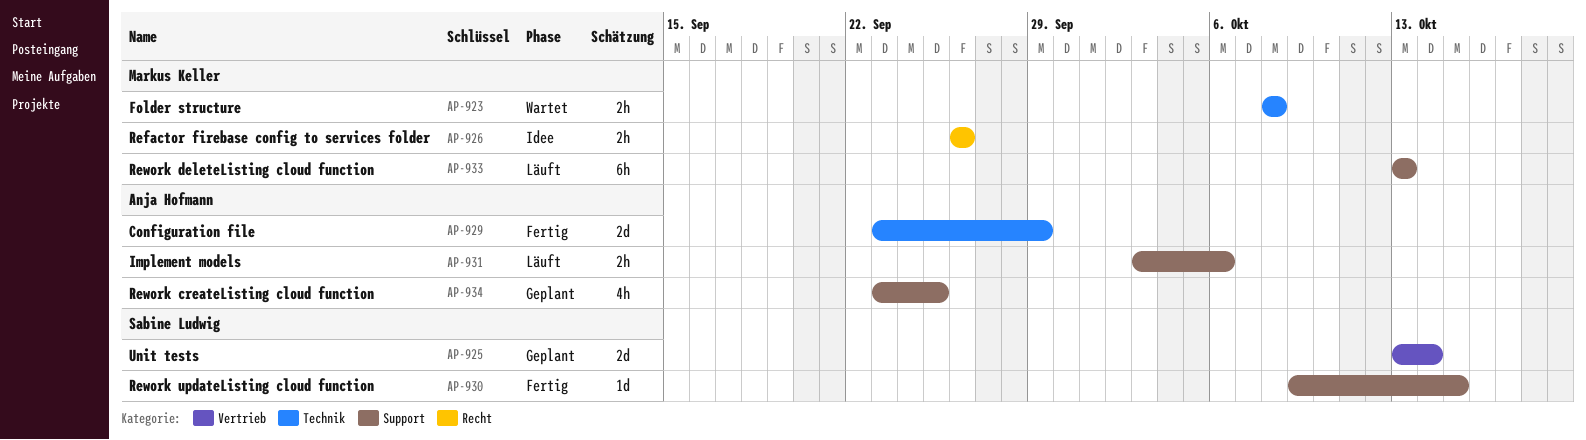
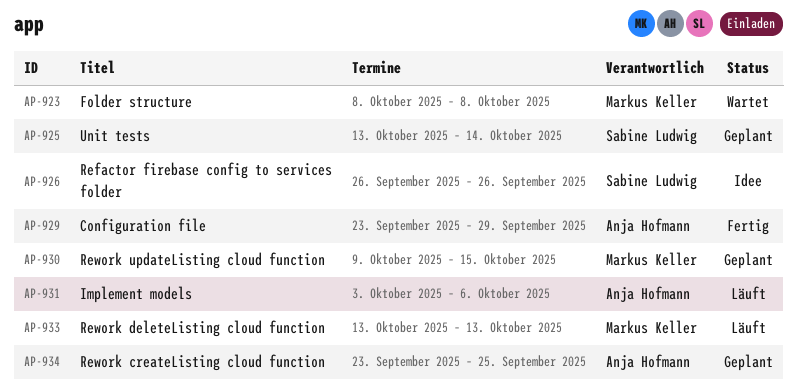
AP-926, owner: Markus Keller -> Sabine Ludwig
AP-930, status: Fertig -> Geplant
AP-930, owner: Sabine Ludwig -> Markus Keller

